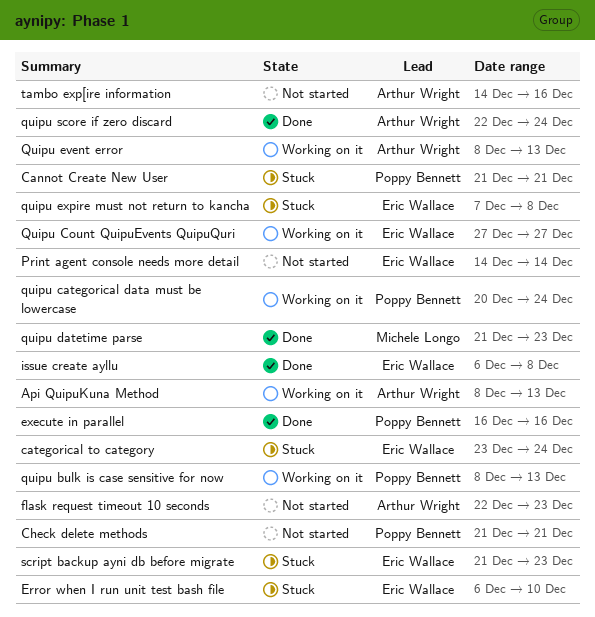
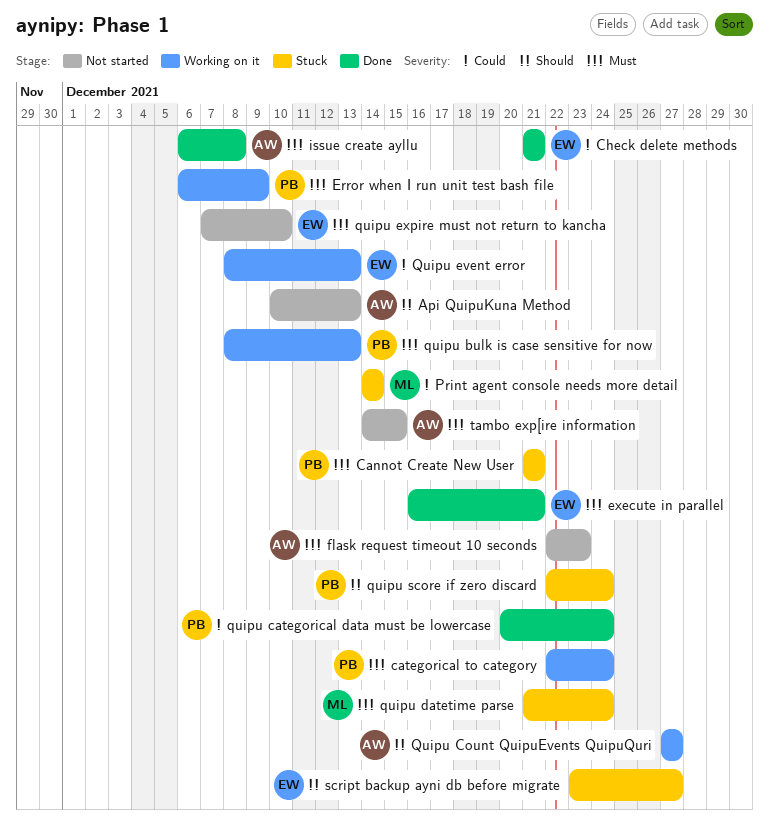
Api QuipuKuna Method, status: Working on it -> Not started
Api QuipuKuna Method, start: Dec 8 -> Dec 10
categorical to category, status: Stuck -> Working on it
categorical to category, owner: Eric Wallace -> Poppy Bennett
categorical to category, start: Dec 23 -> Dec 22
Check delete methods, status: Not started -> Done
Check delete methods, owner: Poppy Bennett -> Eric Wallace
Error when I run unit test bash file, status: Stuck -> Working on it
Error when I run unit test bash file, owner: Eric Wallace -> Poppy Bennett
Error when I run unit test bash file, due: Dec 10 -> Dec 9
execute in parallel, owner: Poppy Bennett -> Eric Wallace
execute in parallel, due: Dec 16 -> Dec 21
issue create ayllu, owner: Eric Wallace -> Arthur Wright
Print agent console needs more detail, status: Not started -> Stuck
Print agent console needs more detail, owner: Eric Wallace -> Michele Longo
quipu categorical data must be lowercase, status: Working on it -> Done
Quipu Count QuipuEvents QuipuQuri, owner: Eric Wallace -> Arthur Wright
quipu datetime parse, status: Done -> Stuck
quipu datetime parse, due: Dec 23 -> Dec 24
Quipu event error, owner: Arthur Wright -> Eric Wallace
quipu expire must not return to kancha, status: Stuck -> Not started
quipu expire must not return to kancha, due: Dec 8 -> Dec 10
quipu score if zero discard, status: Done -> Stuck
quipu score if zero discard, owner: Arthur Wright -> Poppy Bennett
script backup ayni db before migrate, start: Dec 21 -> Dec 23
script backup ayni db before migrate, due: Dec 23 -> Dec 27
tambo exp[ire information, due: Dec 16 -> Dec 15

